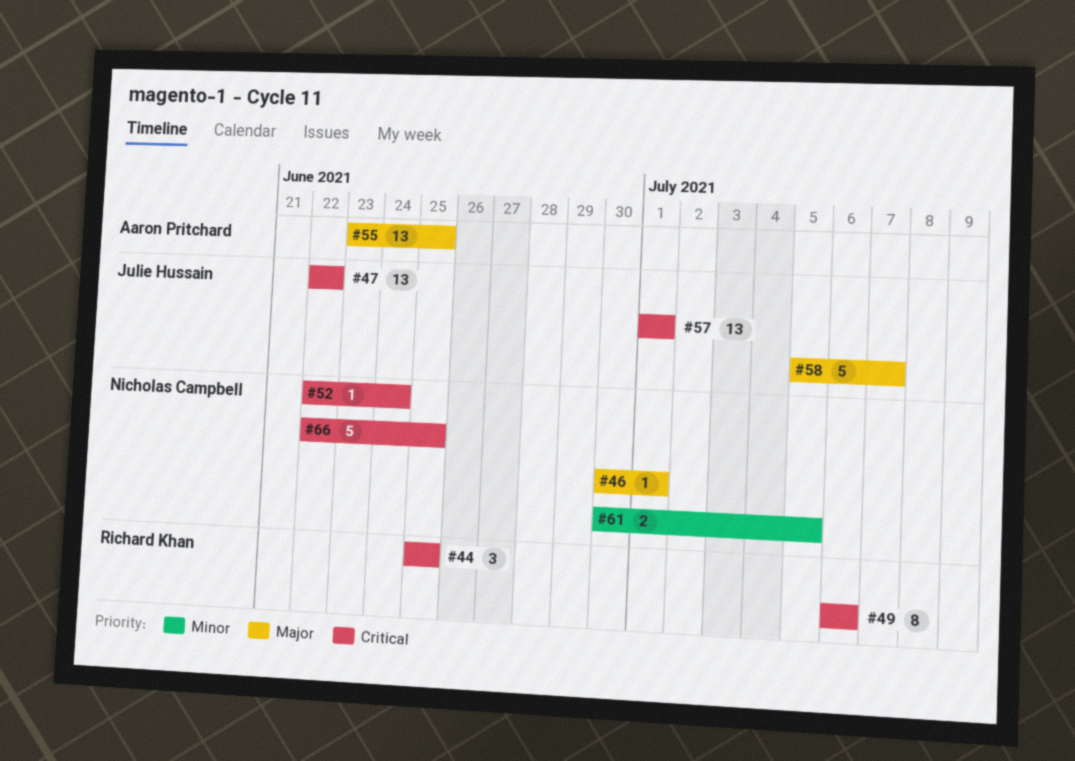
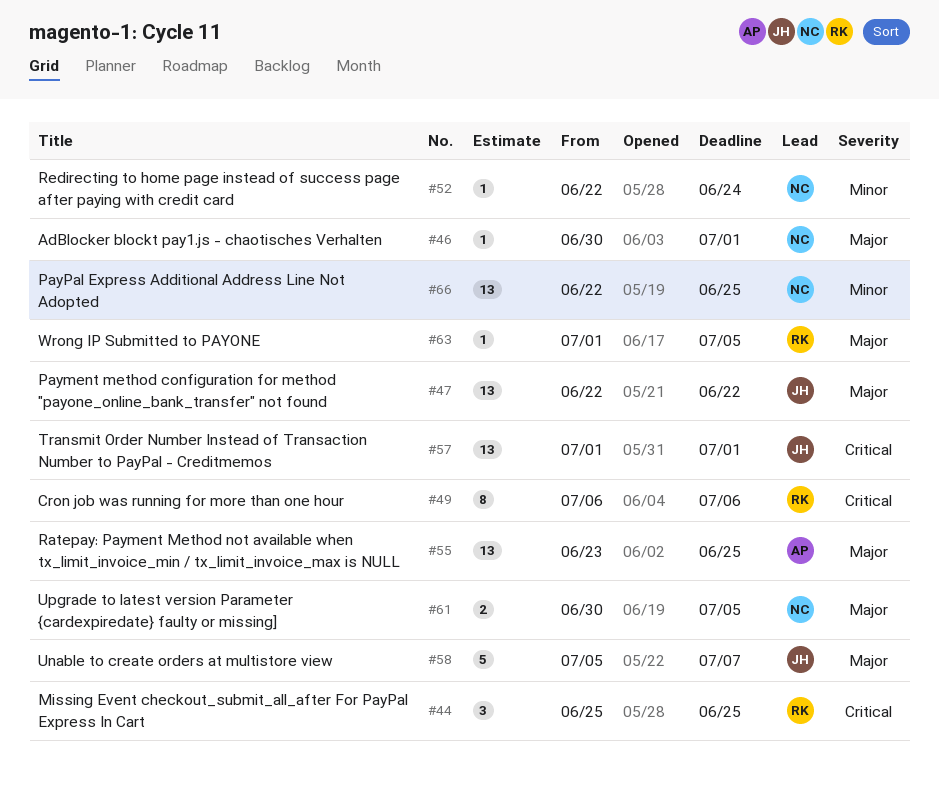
#47, priority: Critical -> Major
#52, priority: Critical -> Minor
#61, priority: Minor -> Major
#63: none -> present
#66, priority: Critical -> Minor
#66, estimate: 5 -> 13

